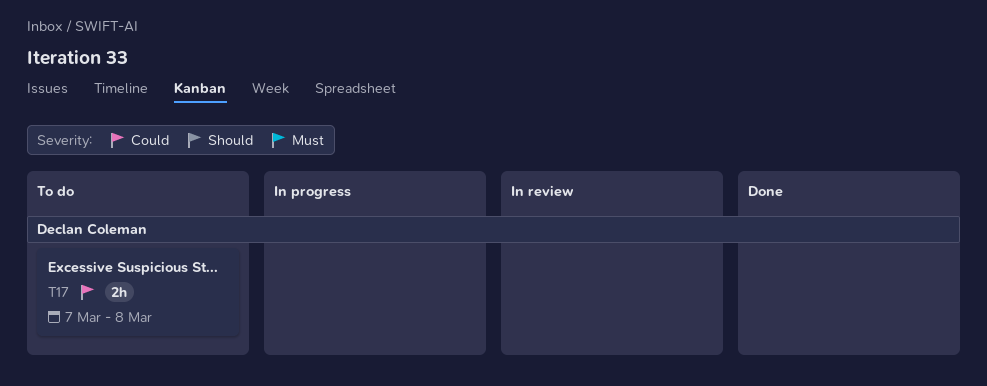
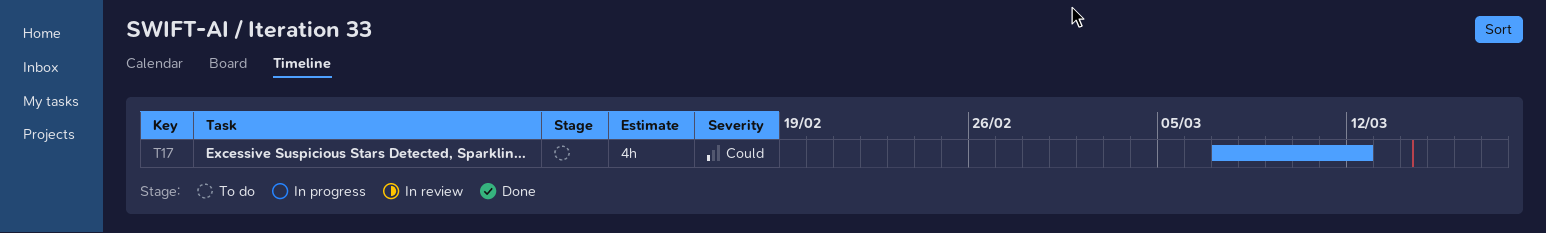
T17, estimate: 2h -> 4h
T17, due: Mar 8 -> Mar 12

